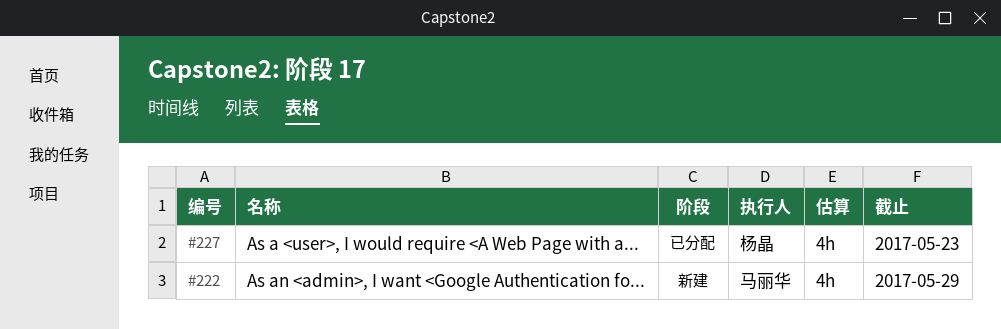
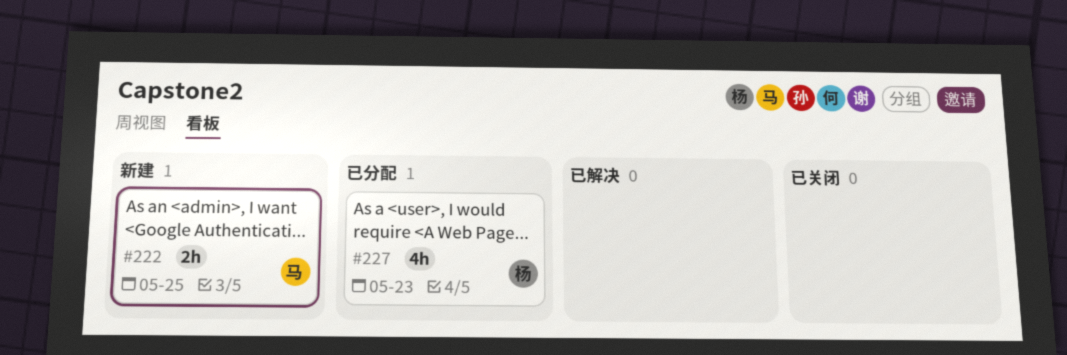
#222, estimate: 4h -> 2h
#222, due: May 29 -> May 25

